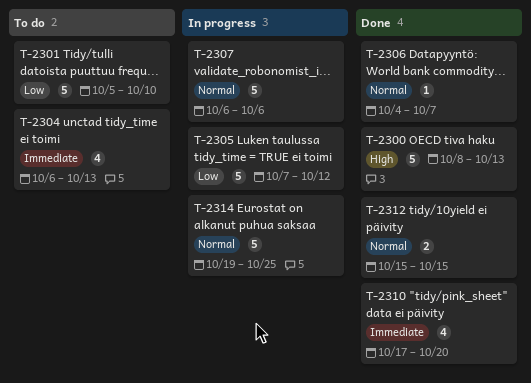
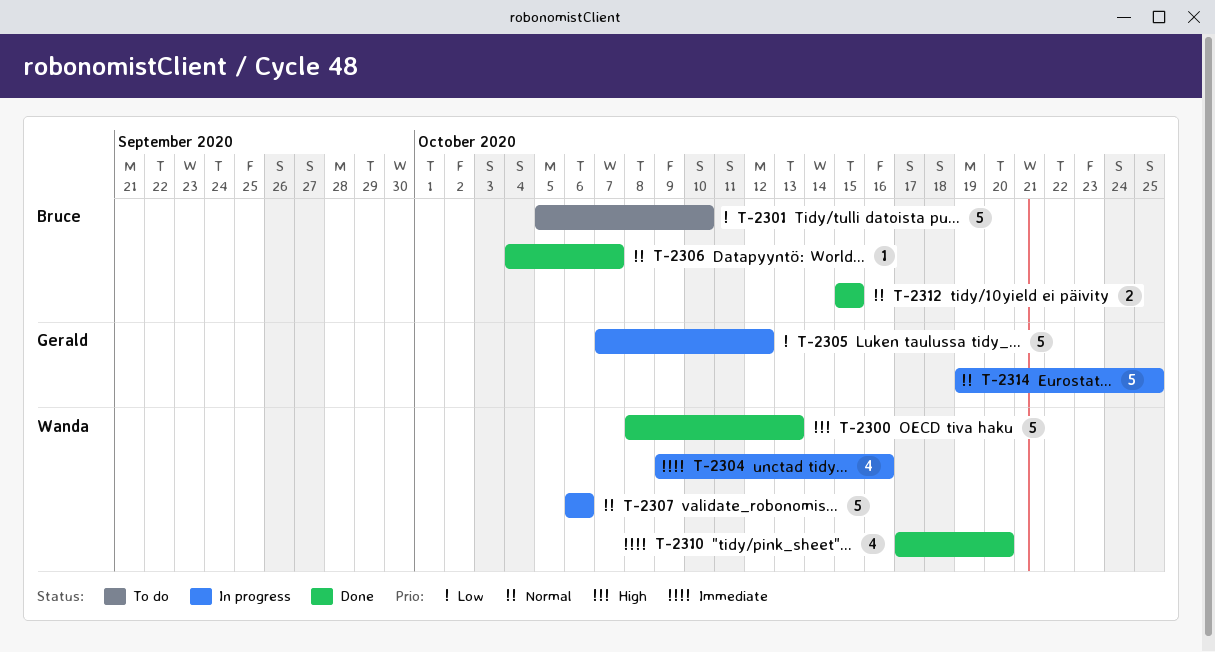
T-2304, status: To do -> In progress
T-2304, start: Oct 6 -> Oct 9
T-2304, due: Oct 13 -> Oct 16

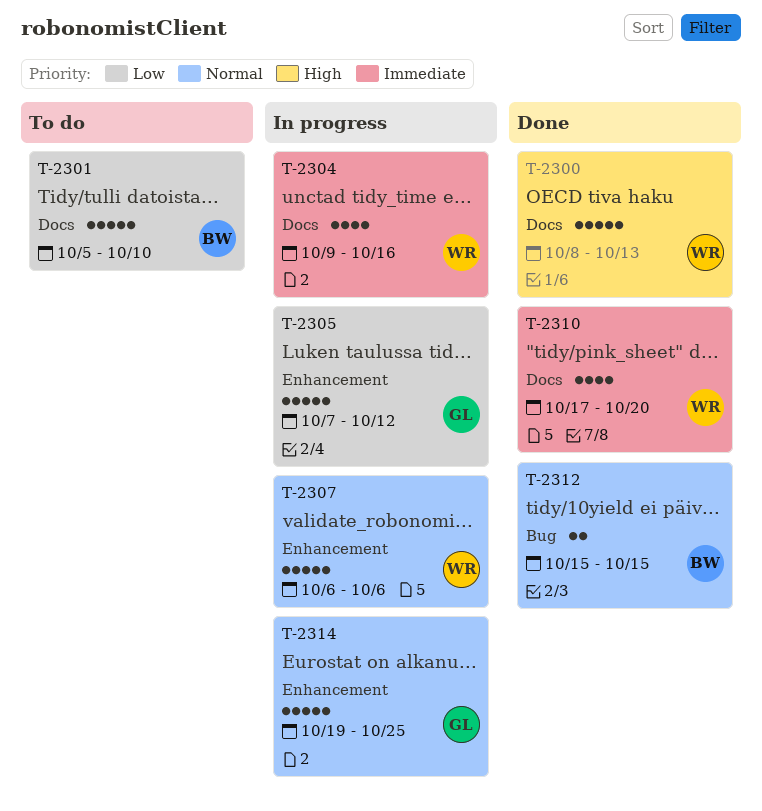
T-2306: present -> none

